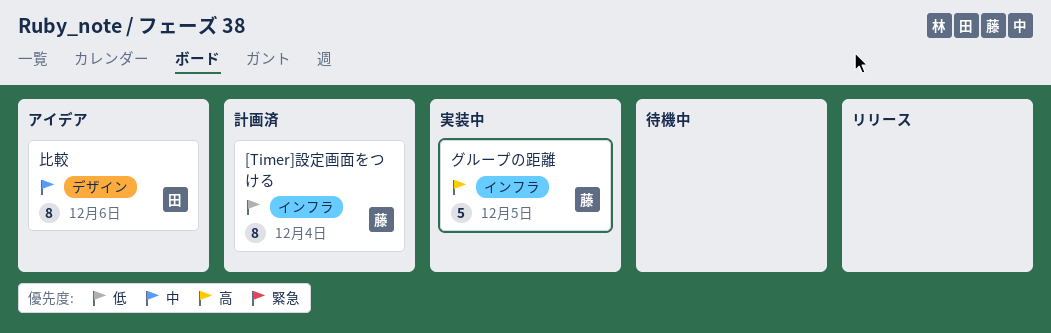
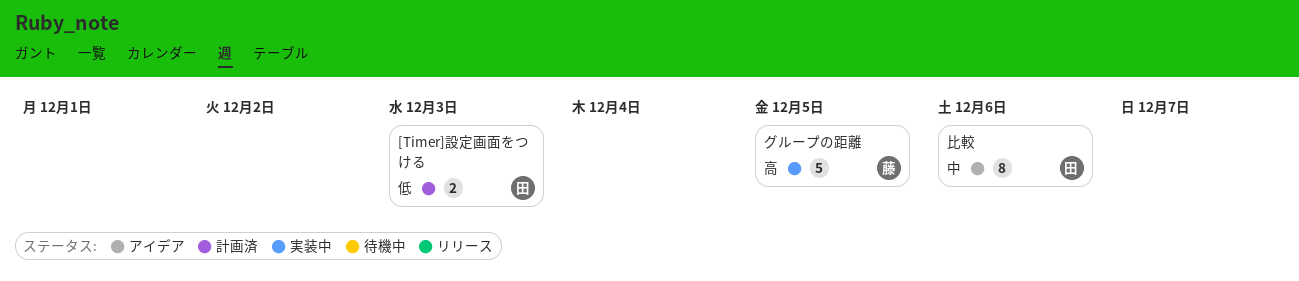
[Timer]設定画面をつける, owner: 藤 -> 田
[Timer]設定画面をつける, estimate: 8 -> 2
[Timer]設定画面をつける, due: Dec 4 -> Dec 3

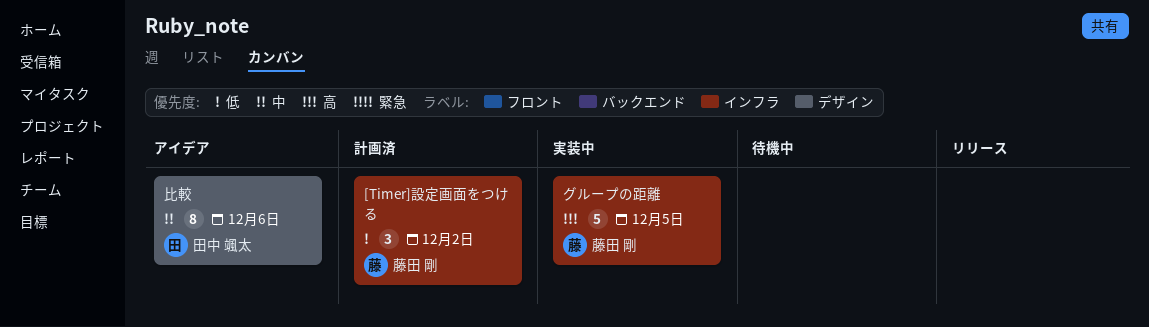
[Timer]設定画面をつける, owner: 田中 颯太 -> 藤田 剛
[Timer]設定画面をつける, estimate: 2 -> 3
[Timer]設定画面をつける, due: Dec 3 -> Dec 2

